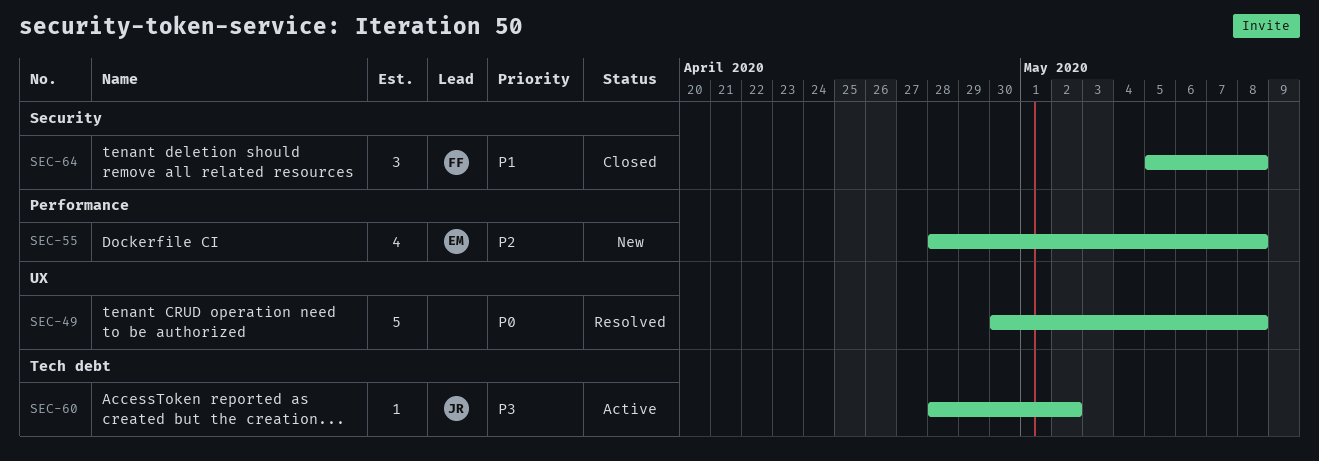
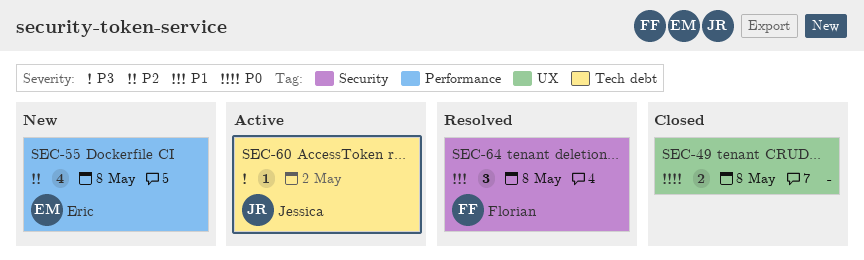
SEC-49, status: Resolved -> Closed
SEC-49, estimate: 5 -> 2
SEC-64, status: Closed -> Resolved

